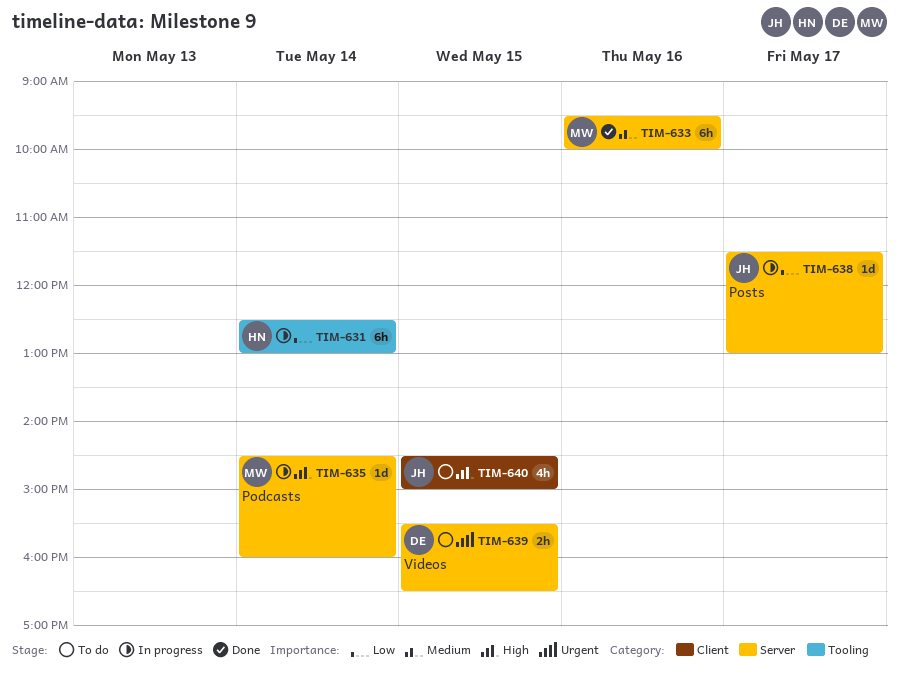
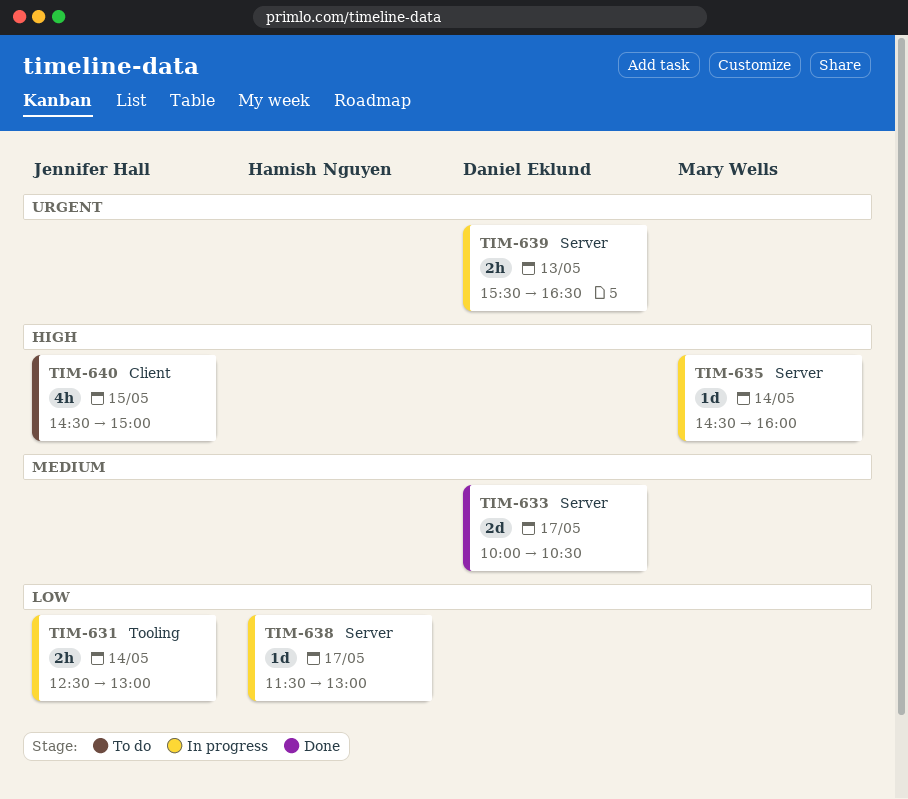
TIM-631, owner: Hamish Nguyen -> Jennifer Hall
TIM-631, estimate: 6h -> 2h
TIM-633, owner: Mary Wells -> Daniel Eklund
TIM-633, estimate: 6h -> 2d
TIM-633, day: May 16 -> May 17
TIM-633, begins: 09:30 -> 10:00
TIM-633, ends: 10:00 -> 10:30
TIM-638, owner: Jennifer Hall -> Hamish Nguyen
TIM-639, status: To do -> In progress
TIM-639, day: May 15 -> May 13

